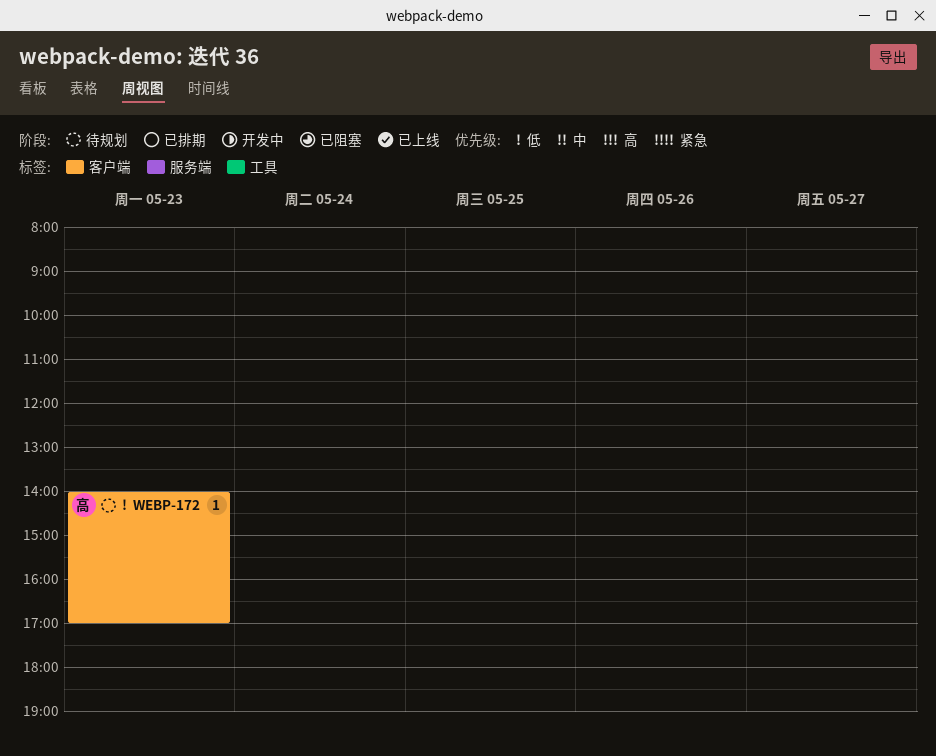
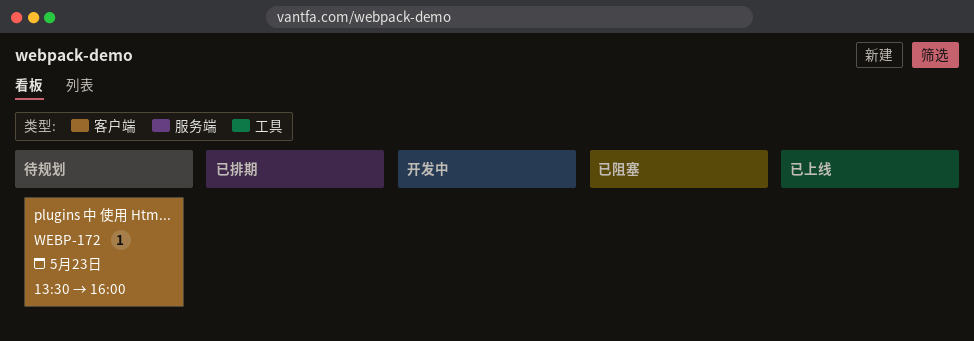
WEBP-172, begins: 14:00 -> 13:30
WEBP-172, ends: 17:00 -> 16:00

